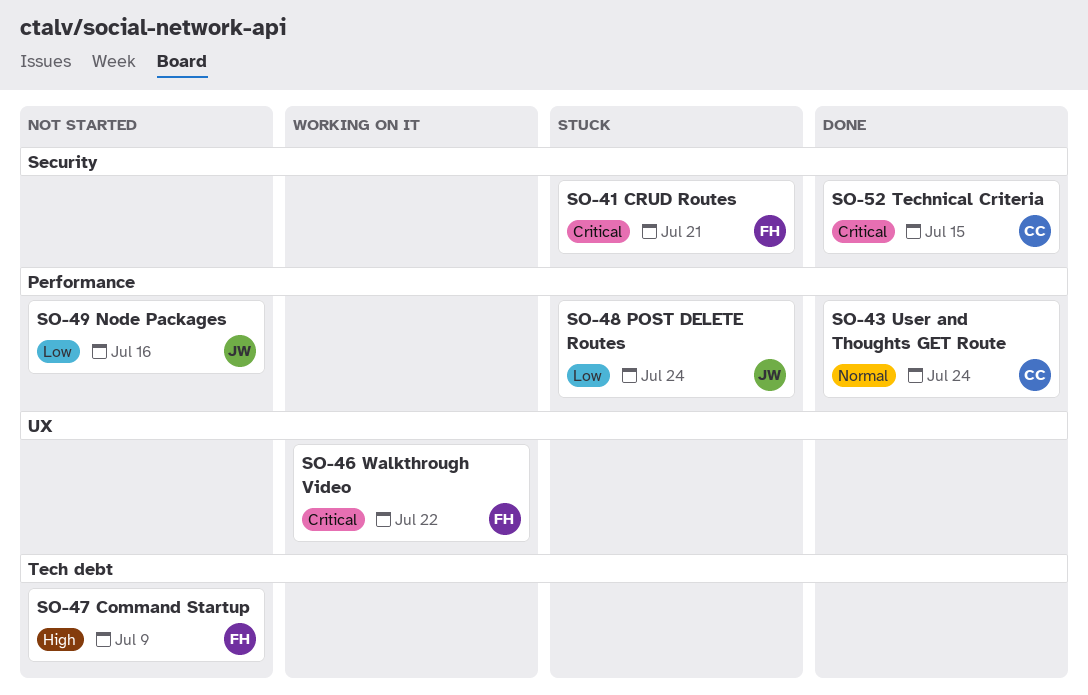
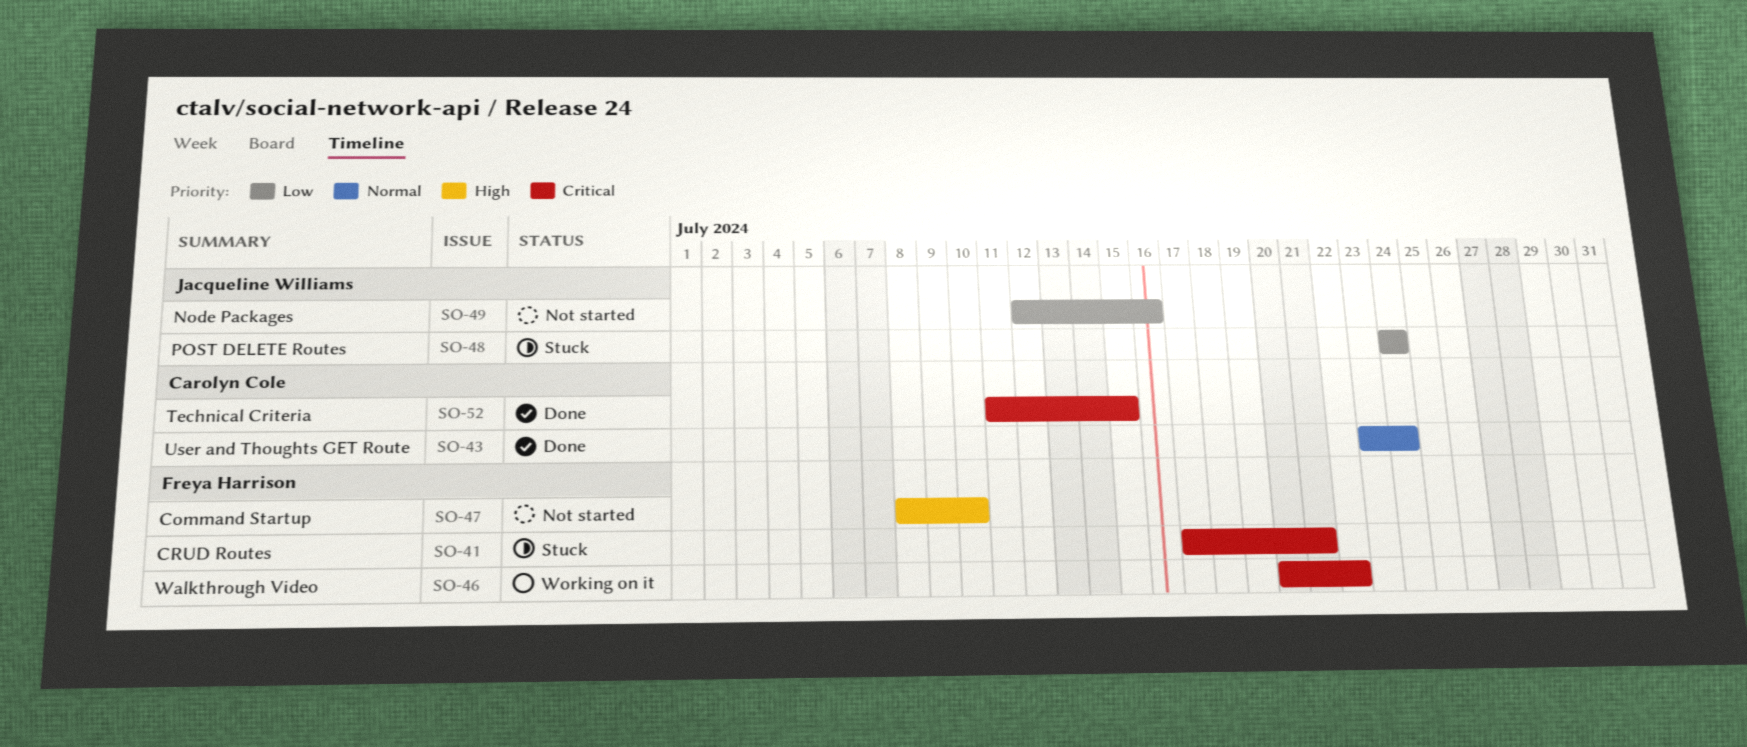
SO-47, due: Jul 9 -> Jul 10

